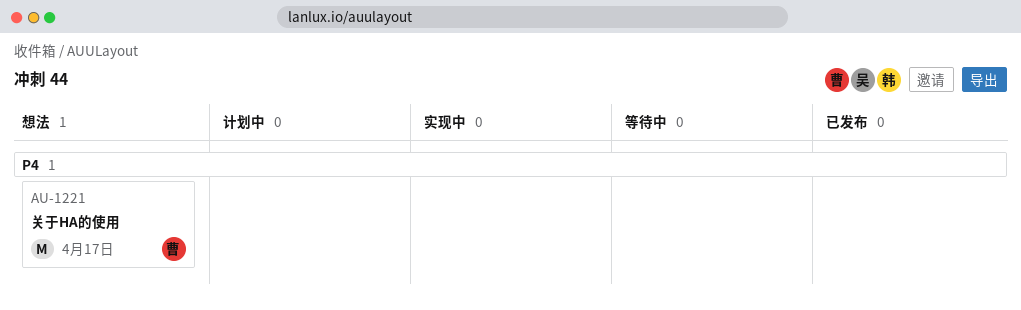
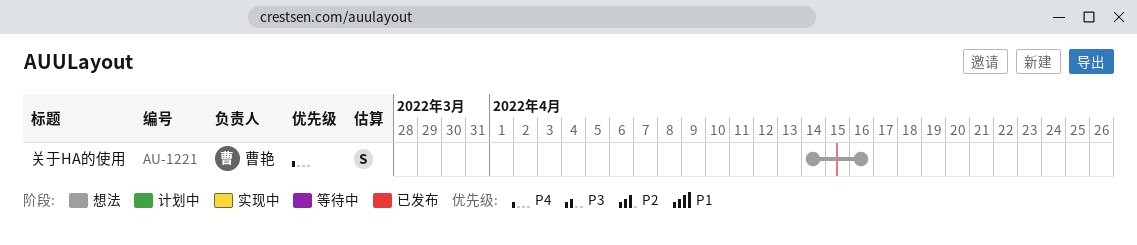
AU-1221, estimate: M -> S
AU-1221, due: Apr 17 -> Apr 16

